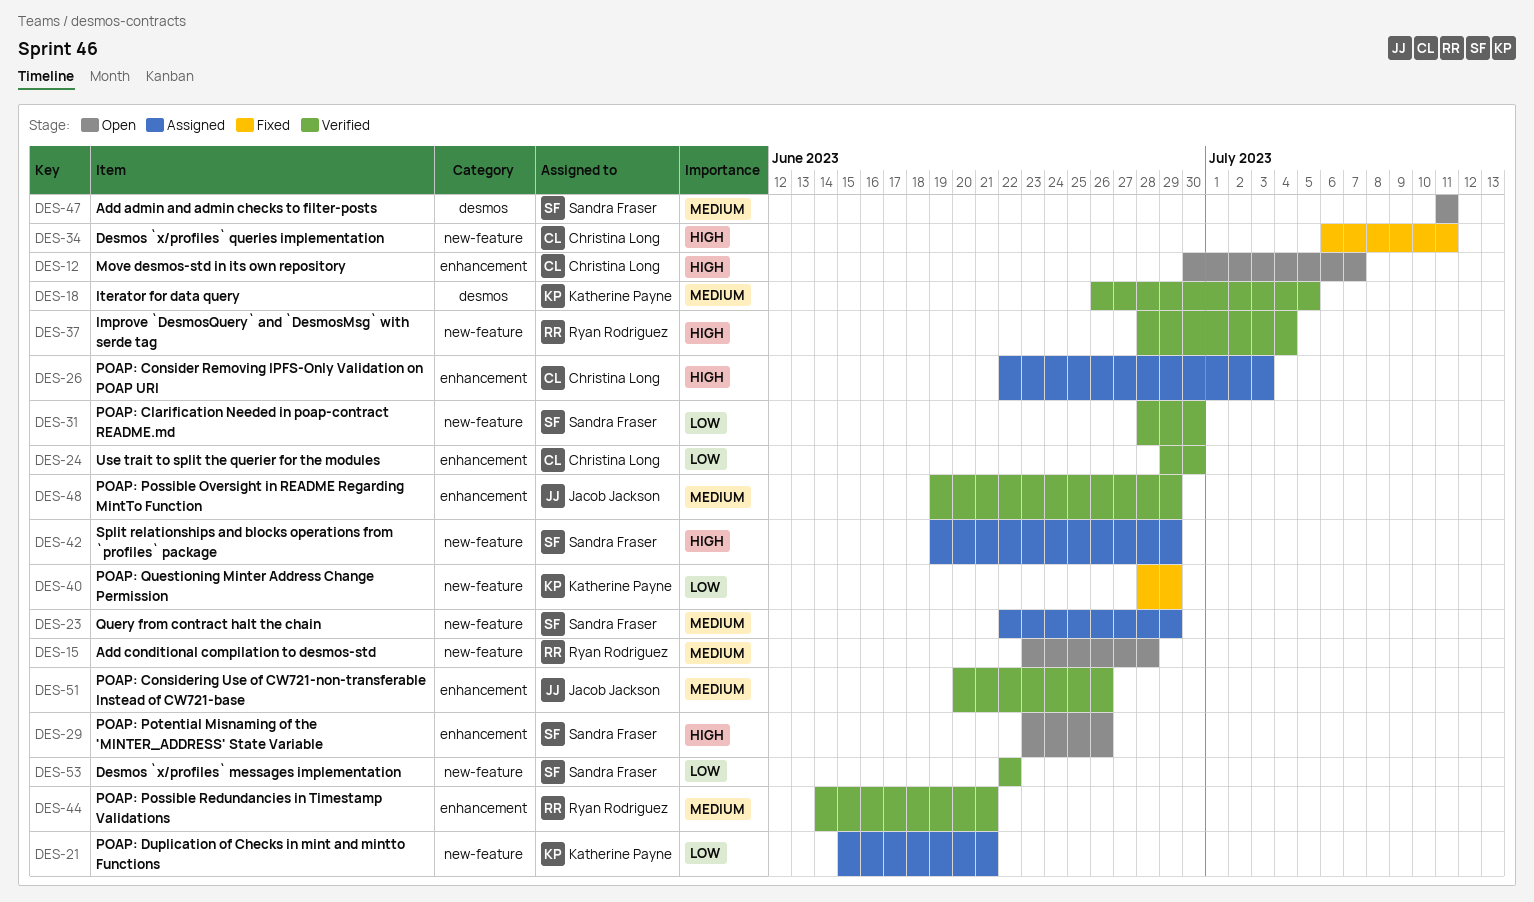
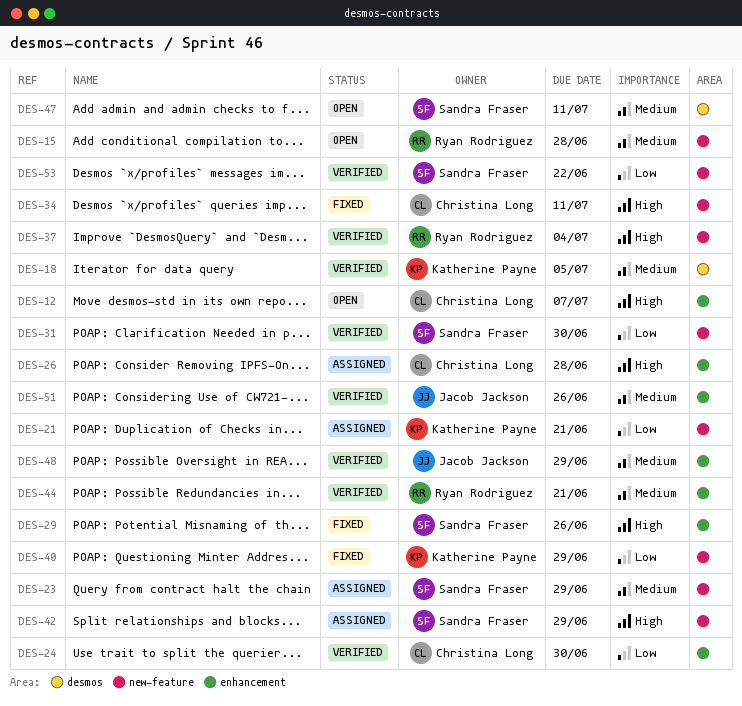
DES-26, due: Jul 3 -> Jun 28
DES-29, status: Open -> Fixed

